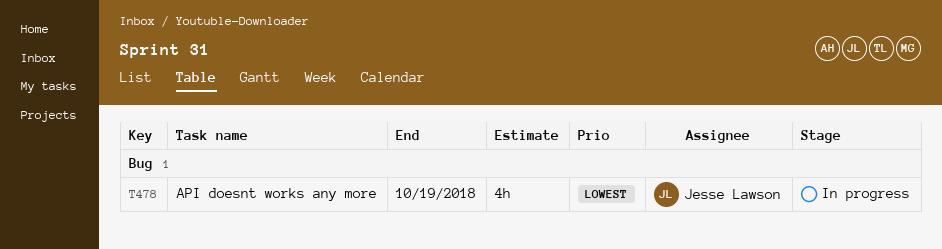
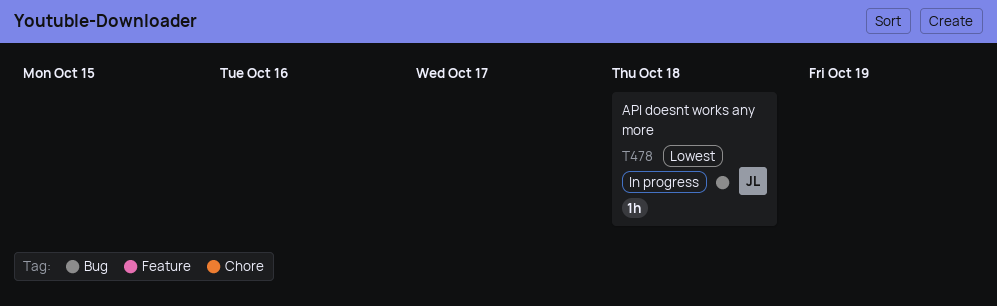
T478, estimate: 4h -> 1h
T478, due: Oct 19 -> Oct 18

